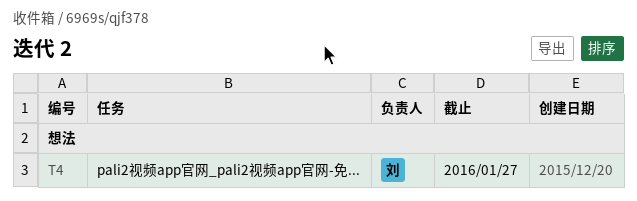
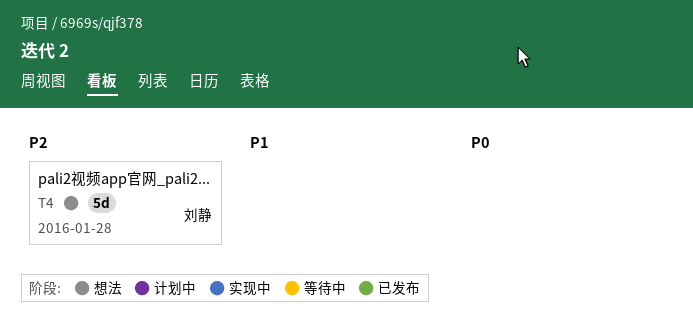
T4, due: Jan 27 -> Jan 28

